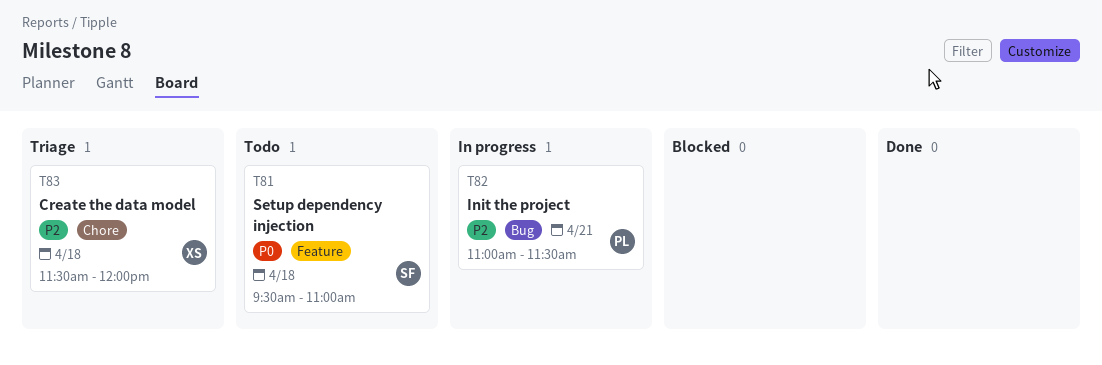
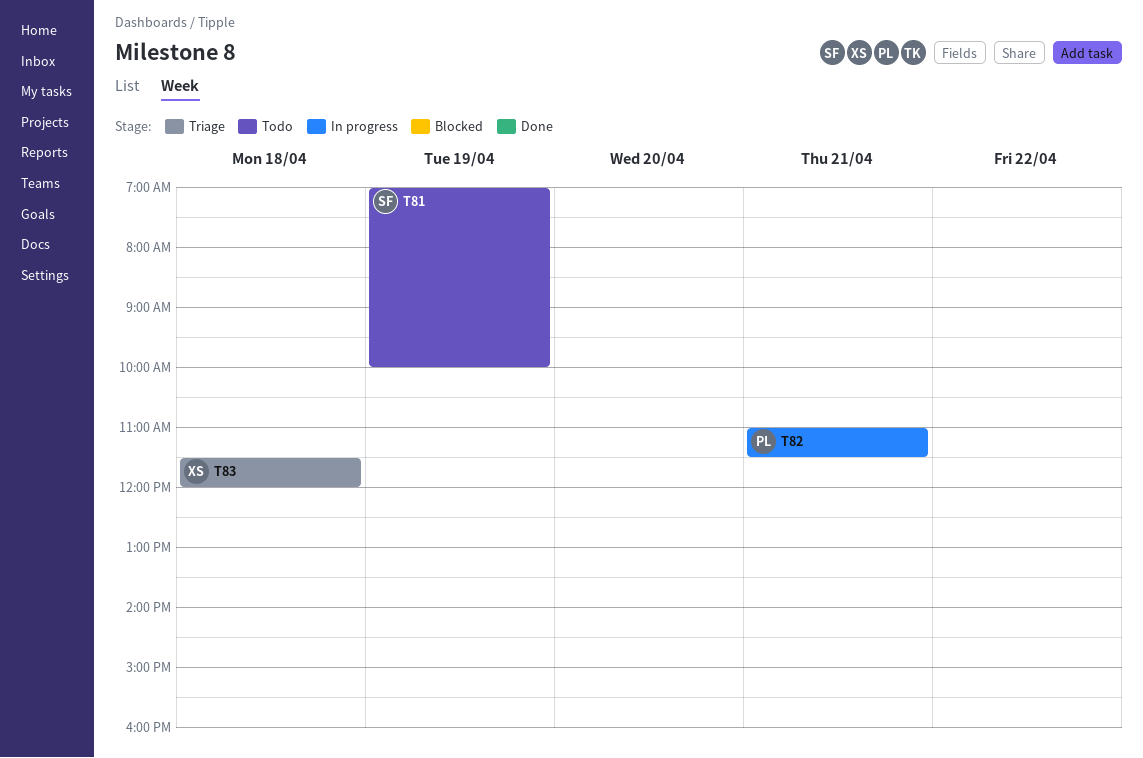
T81, day: Apr 18 -> Apr 19
T81, begins: 09:30 -> 07:00
T81, ends: 11:00 -> 10:00

